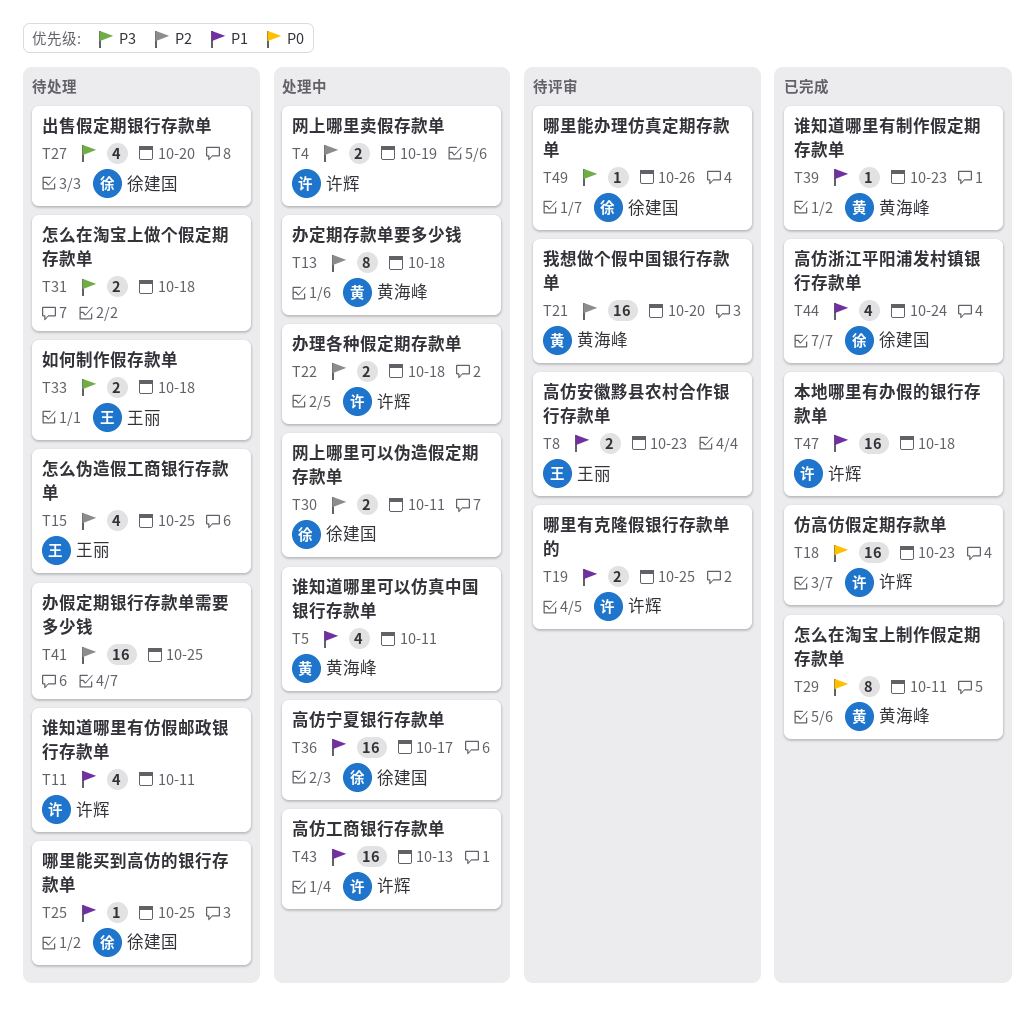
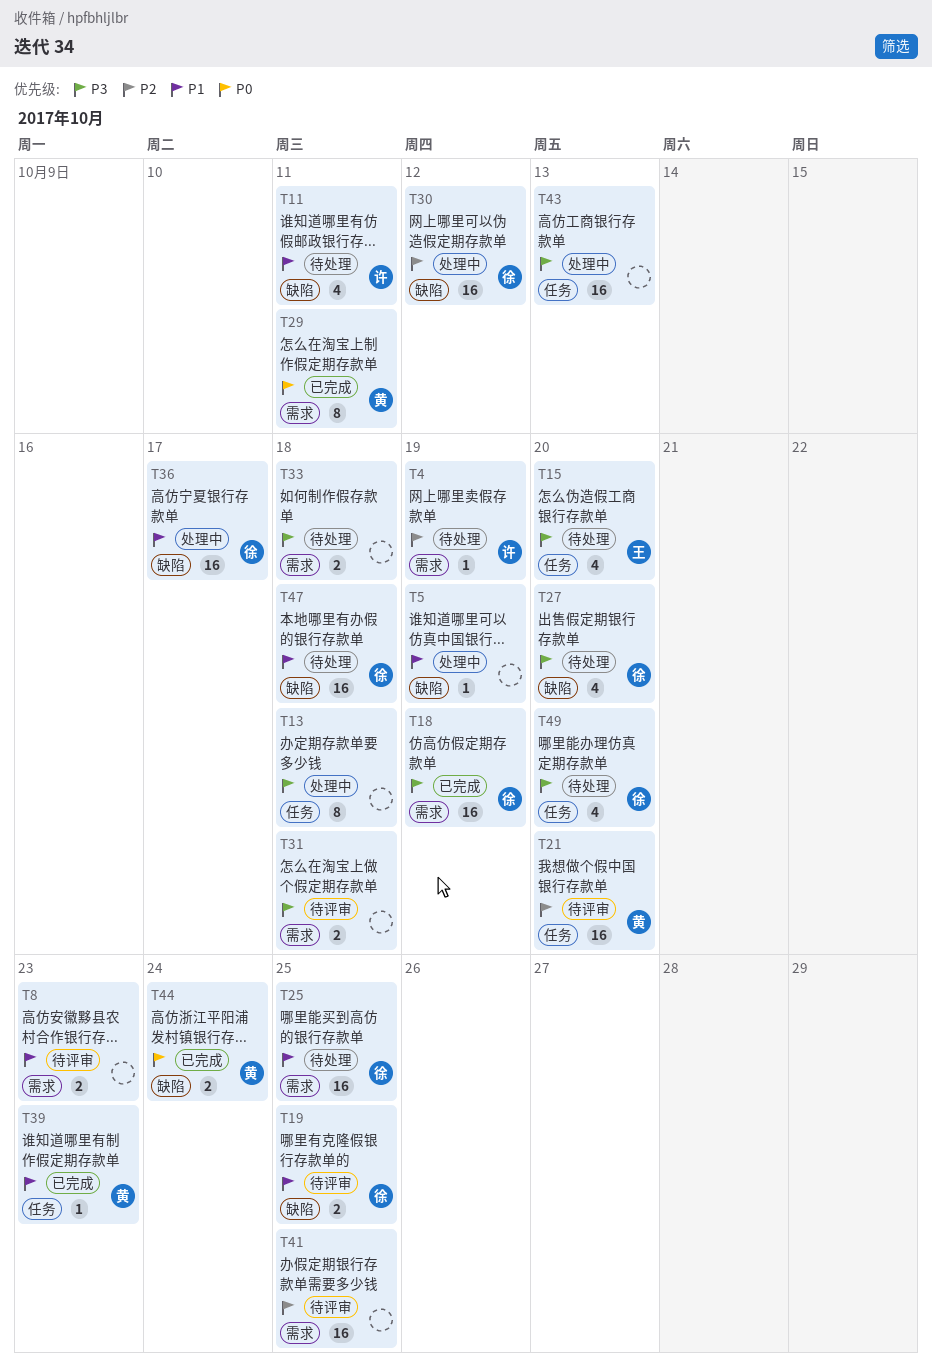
T4, status: 处理中 -> 待处理
T4, estimate: 2 -> 1
T5, owner: 黄海峰 -> none
T5, estimate: 4 -> 1
T5, due: Oct 11 -> Oct 19
T8, owner: 王丽 -> none
T13, owner: 黄海峰 -> none
T13, priority: P2 -> P3
T15, priority: P2 -> P3
T15, due: Oct 25 -> Oct 20
T18, owner: 许辉 -> 徐建国
T18, priority: P0 -> P3
T18, due: Oct 23 -> Oct 19
T19, owner: 许辉 -> 徐建国
T22: present -> none
T25, estimate: 1 -> 16
T30, estimate: 2 -> 16
T30, due: Oct 11 -> Oct 12
T31, status: 待处理 -> 待评审
T33, owner: 王丽 -> none
T41, status: 待处理 -> 待评审
T43, owner: 许辉 -> none
T43, priority: P1 -> P3
T44, owner: 徐建国 -> 黄海峰
T44, priority: P1 -> P0
T44, estimate: 4 -> 2
T47, status: 已完成 -> 待处理
T47, owner: 许辉 -> 徐建国
T49, status: 待评审 -> 待处理
T49, estimate: 1 -> 4
T49, due: Oct 26 -> Oct 20

